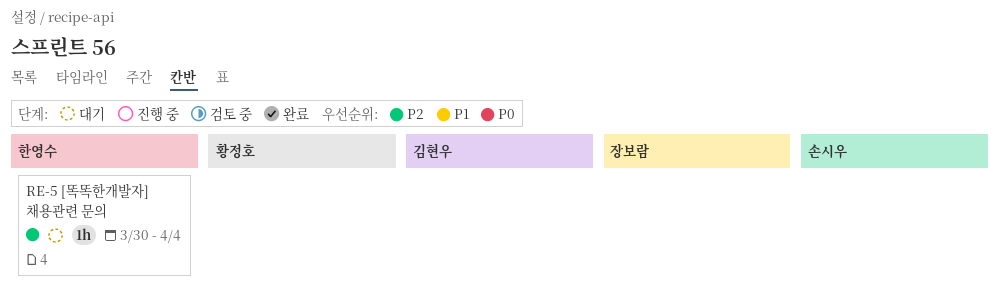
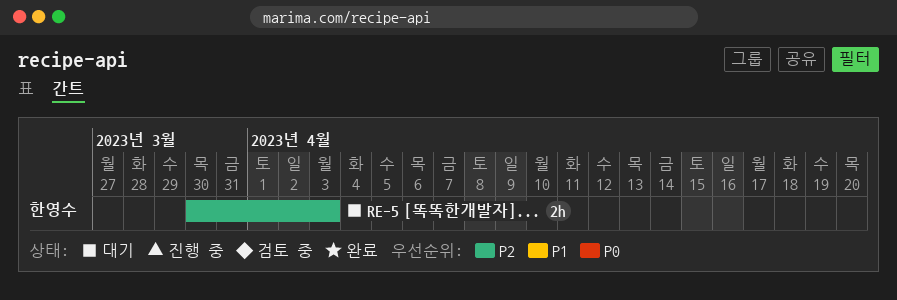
RE-5, estimate: 1h -> 2h
RE-5, due: Apr 4 -> Apr 3

